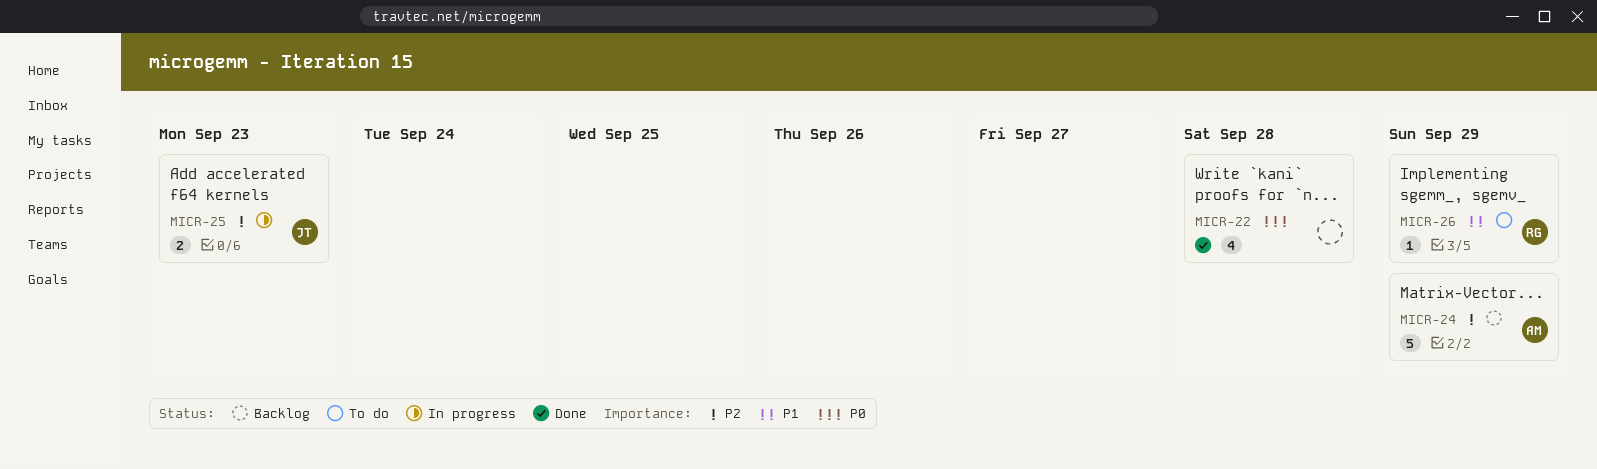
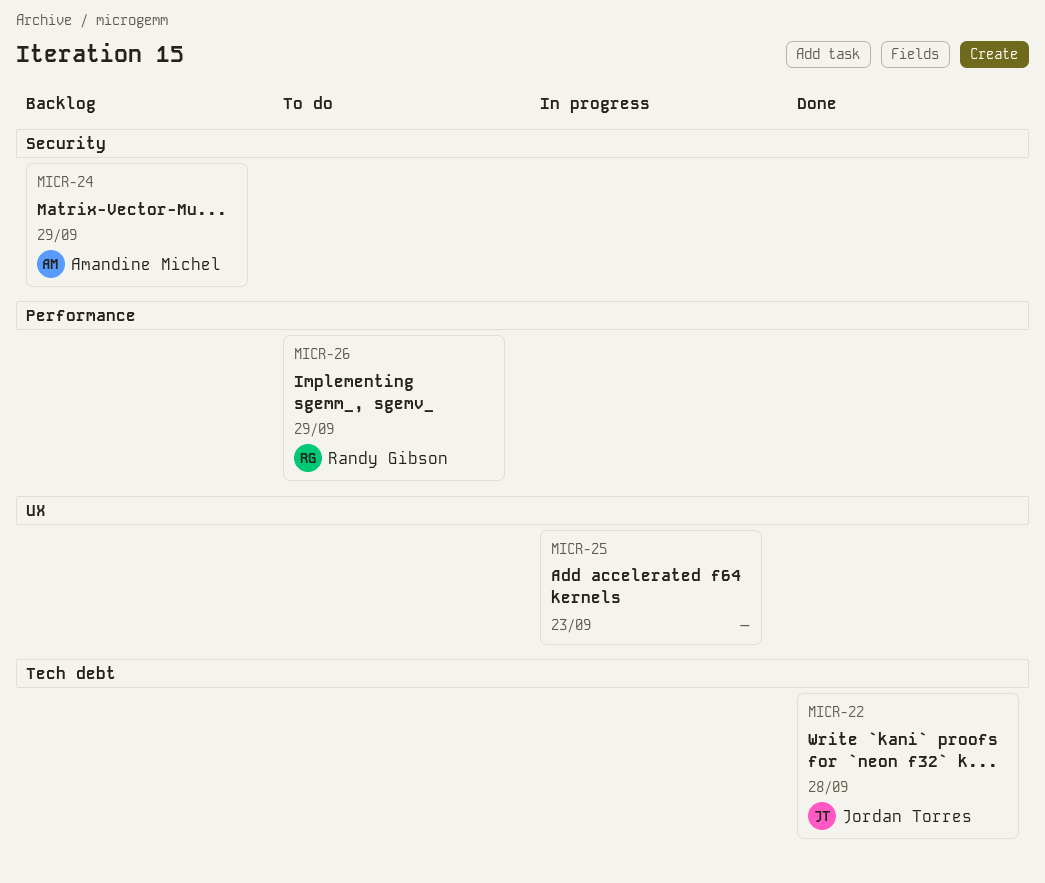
MICR-22, owner: none -> Jordan Torres
MICR-25, owner: Jordan Torres -> none

